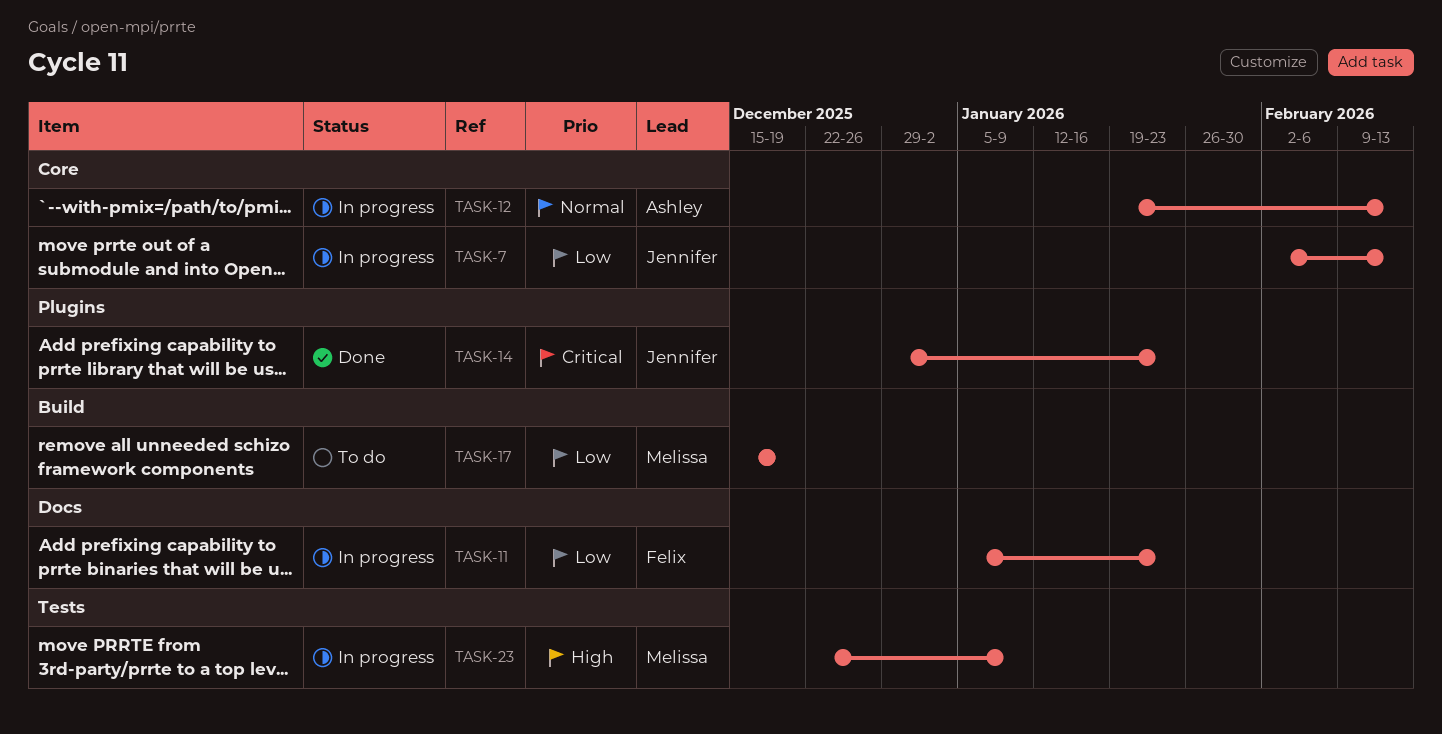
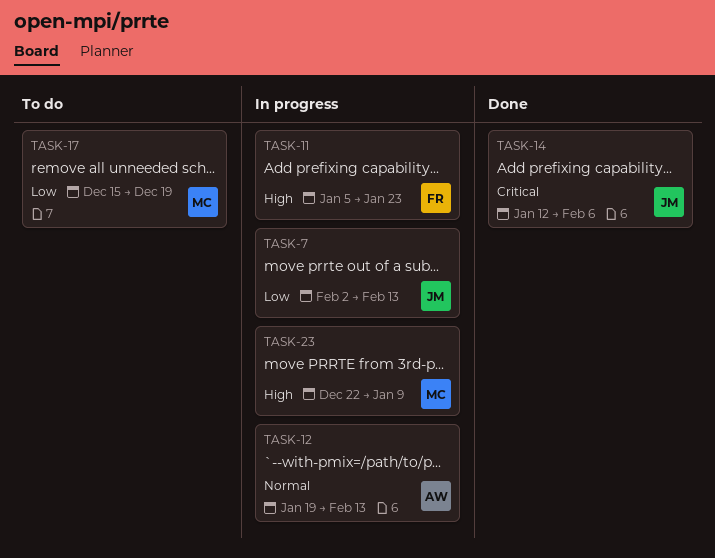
TASK-11, priority: Low -> High
TASK-14, start: Dec 29 -> Jan 12
TASK-14, due: Jan 23 -> Feb 6

